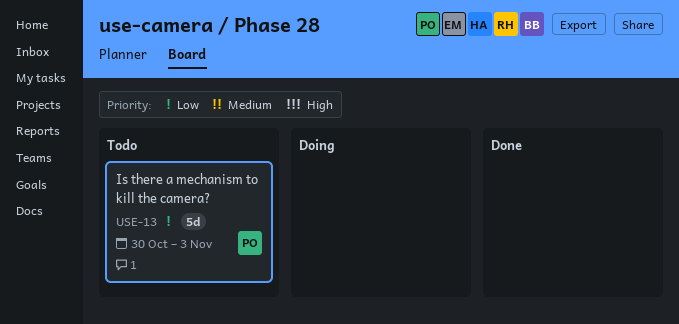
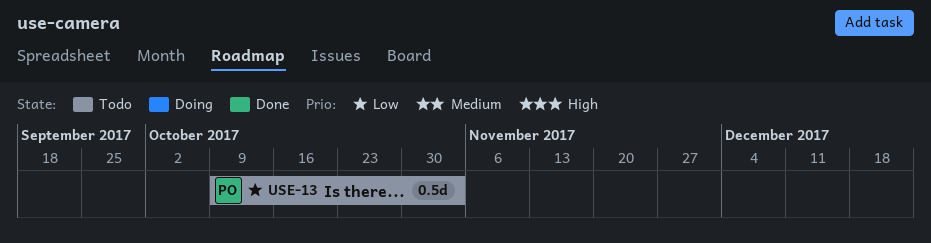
USE-13, estimate: 5d -> 0.5d
USE-13, start: Oct 30 -> Oct 9

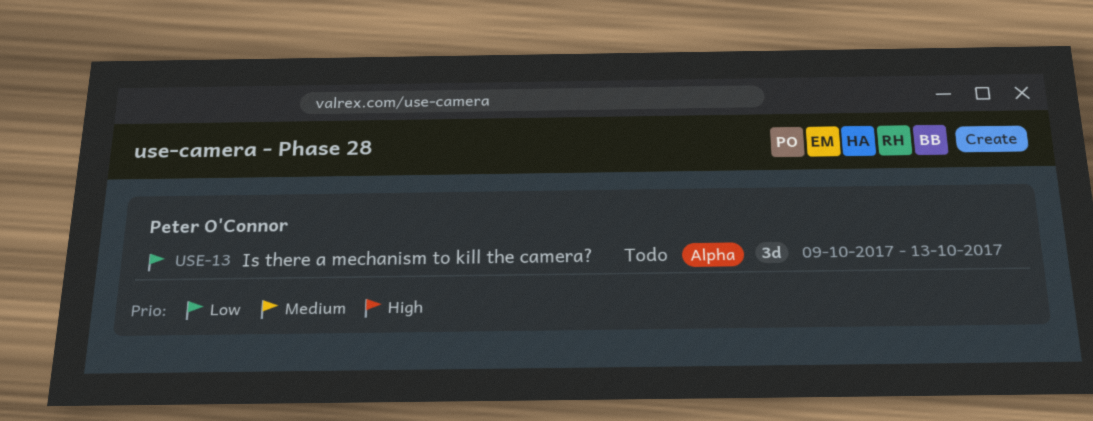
USE-13, estimate: 0.5d -> 3d
USE-13, due: Nov 3 -> Oct 13

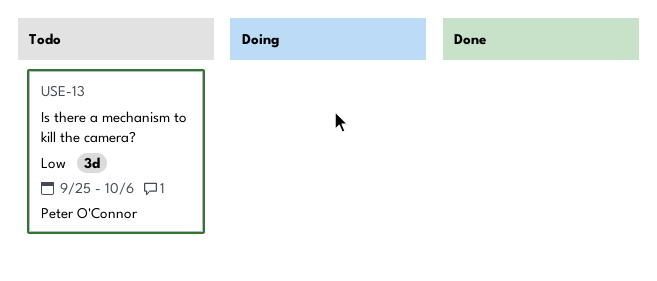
USE-13, start: Oct 9 -> Sep 25
USE-13, due: Oct 13 -> Oct 6

